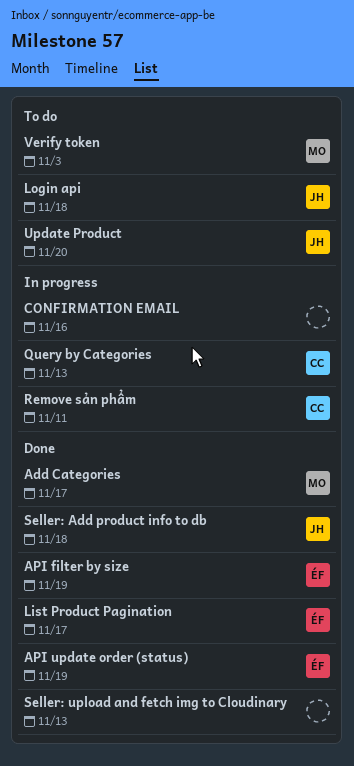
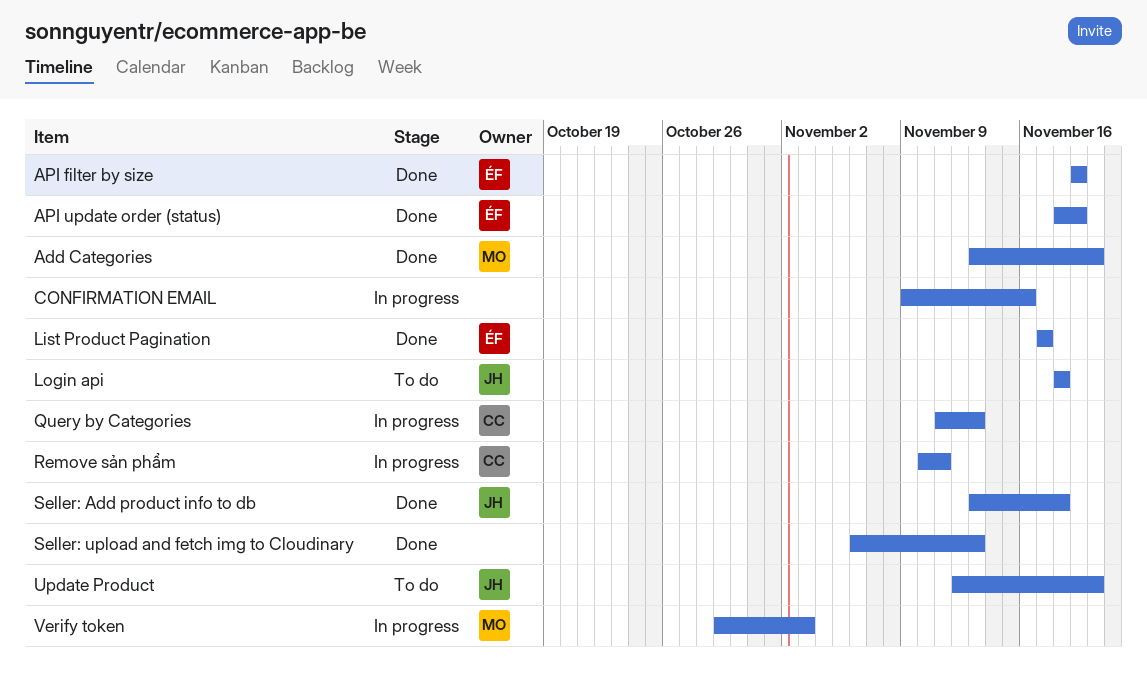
Add Categories, due: Nov 17 -> Nov 20
Verify token, status: To do -> In progress

